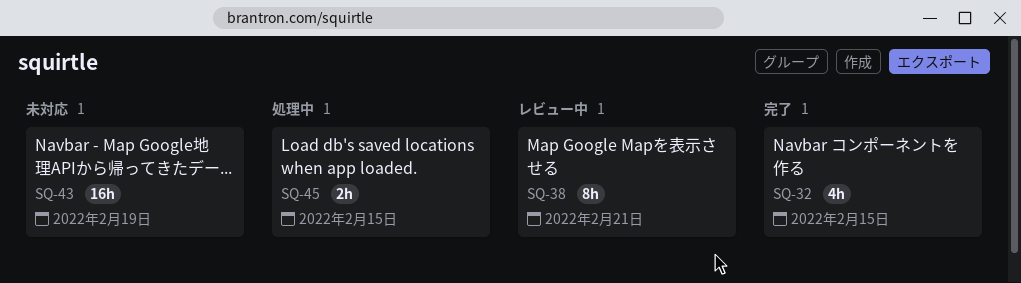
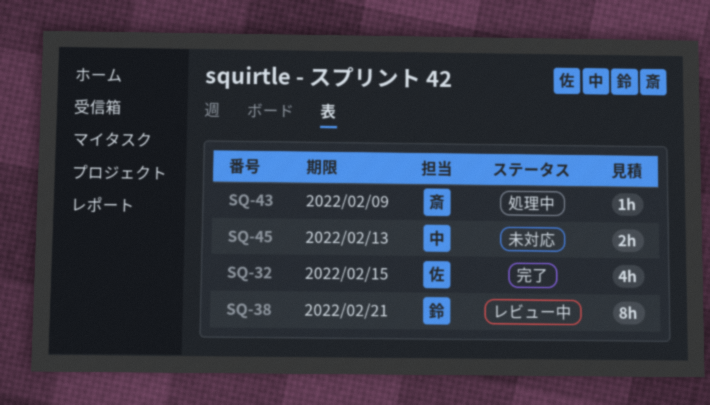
SQ-43, status: 未対応 -> 処理中
SQ-43, estimate: 16h -> 1h
SQ-43, due: Feb 19 -> Feb 9
SQ-45, status: 処理中 -> 未対応
SQ-45, due: Feb 15 -> Feb 13

